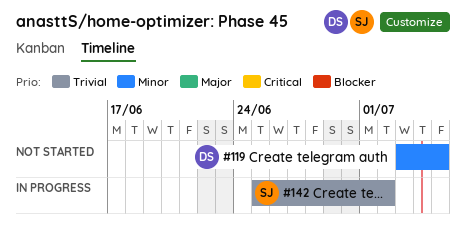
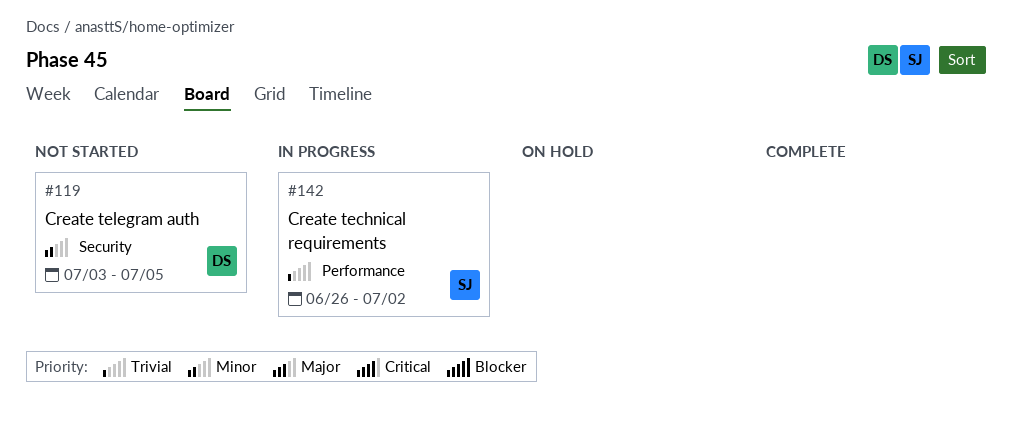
#142, start: Jun 25 -> Jun 26

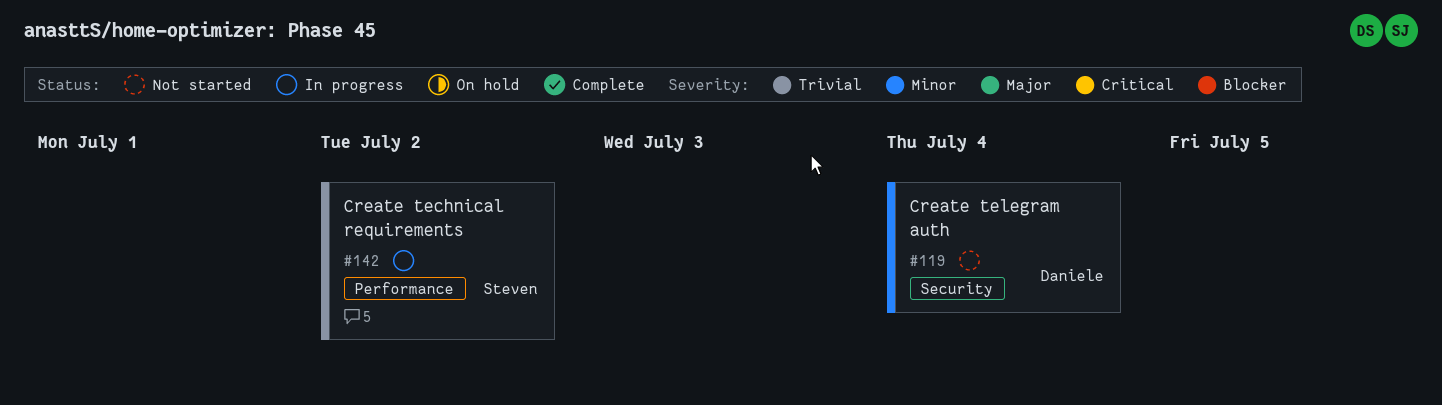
#119, due: Jul 5 -> Jul 4

